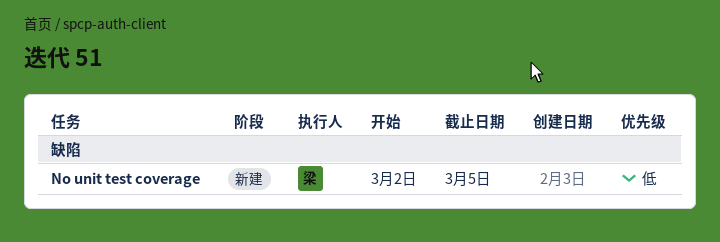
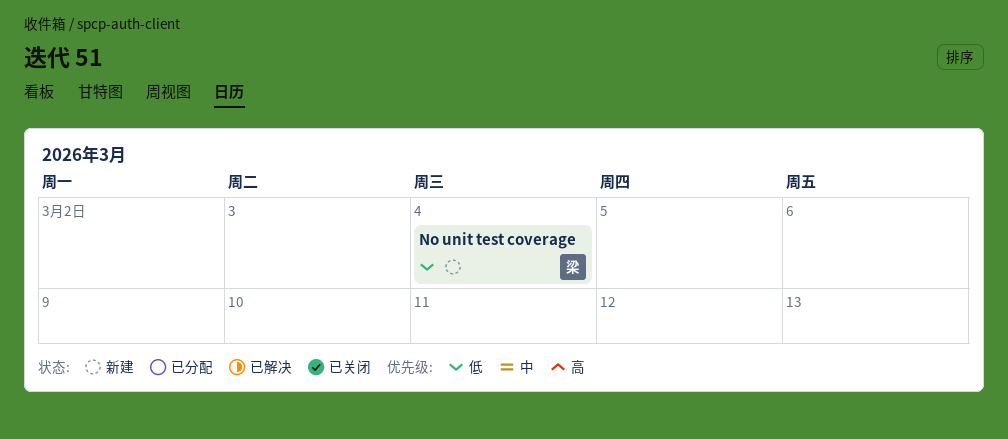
No unit test coverage, due: Mar 5 -> Mar 4

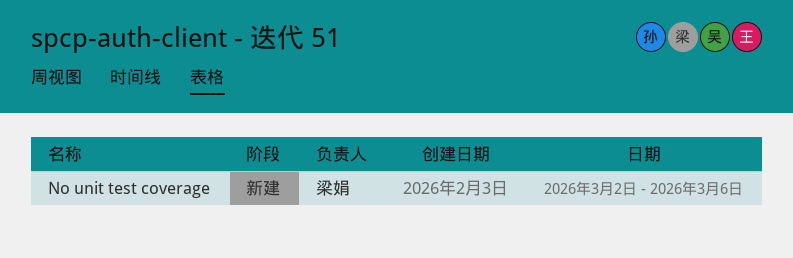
No unit test coverage, due: Mar 4 -> Mar 6

